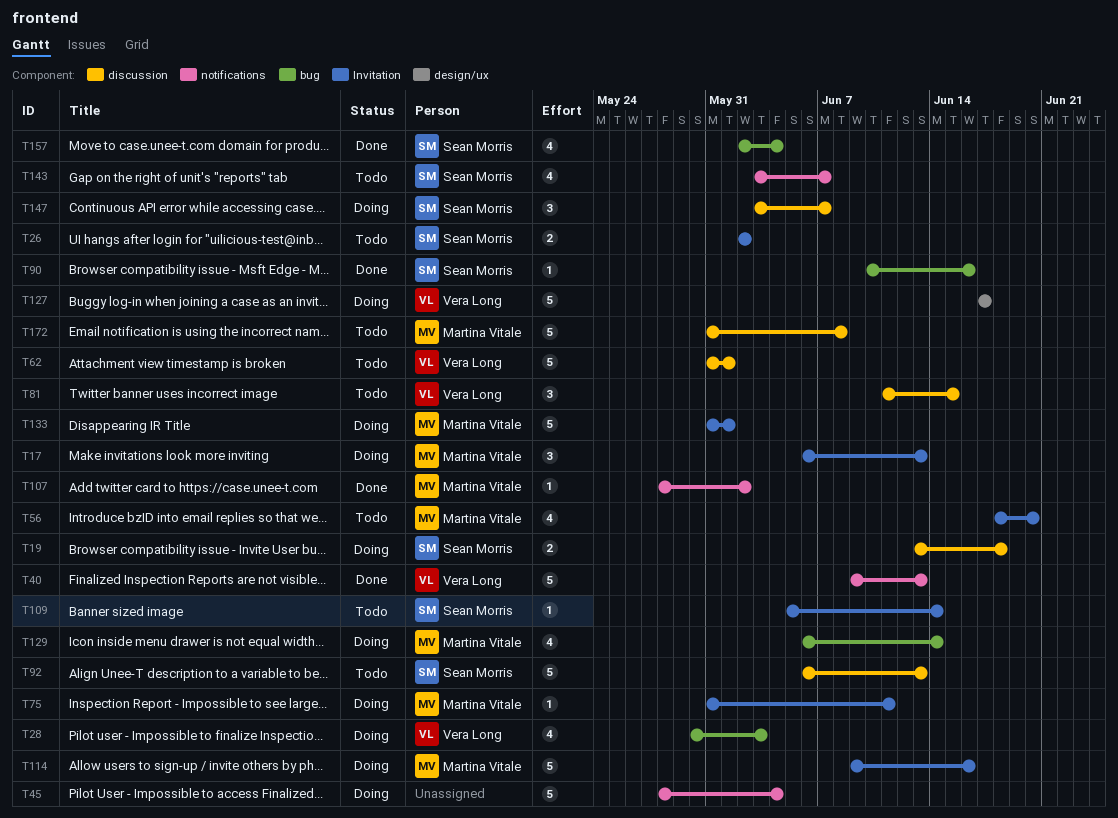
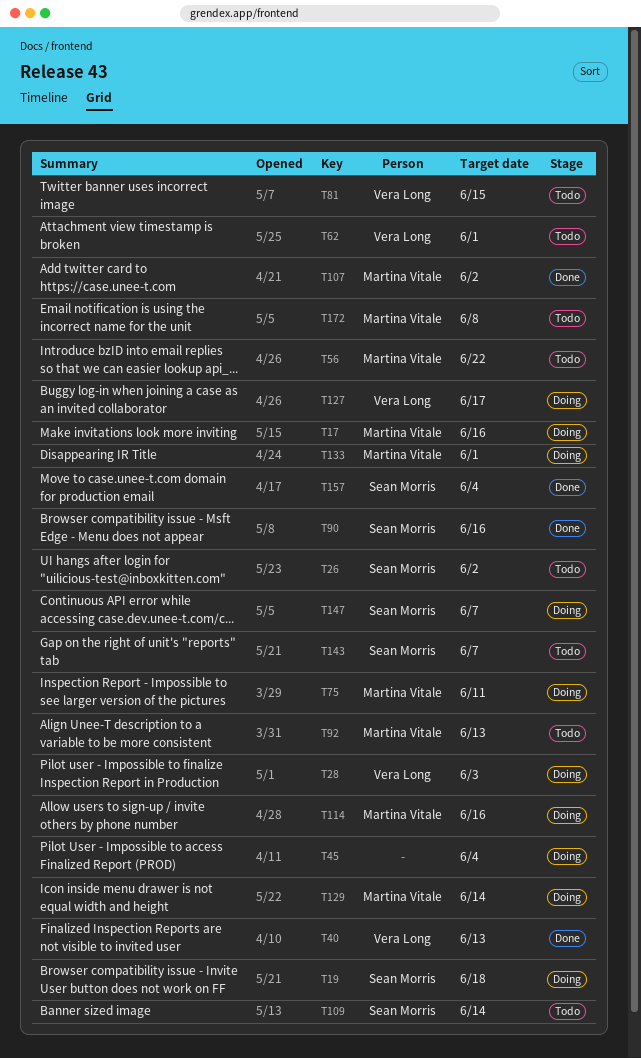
T17, due: Jun 13 -> Jun 16
T56, due: Jun 20 -> Jun 22
T92, owner: Sean Morris -> Martina Vitale

